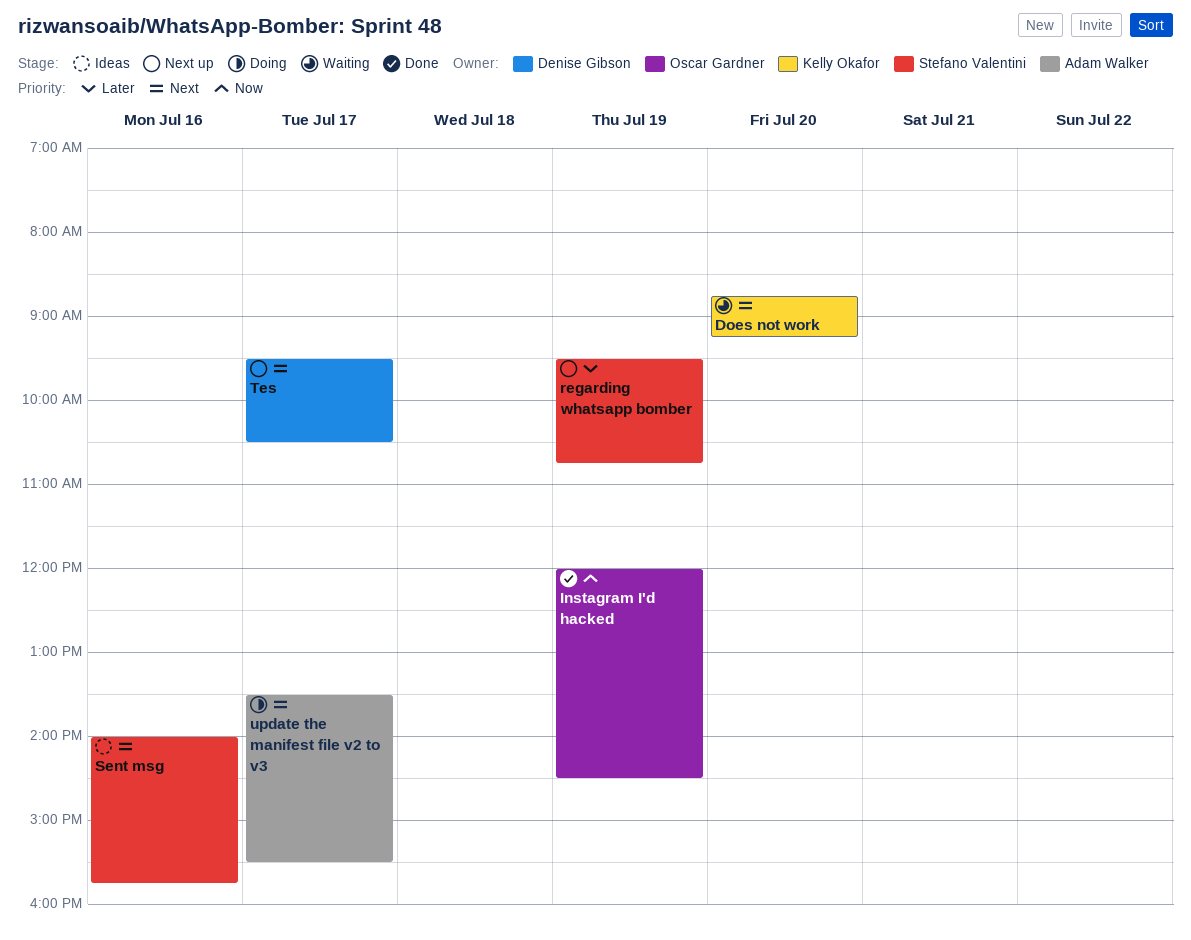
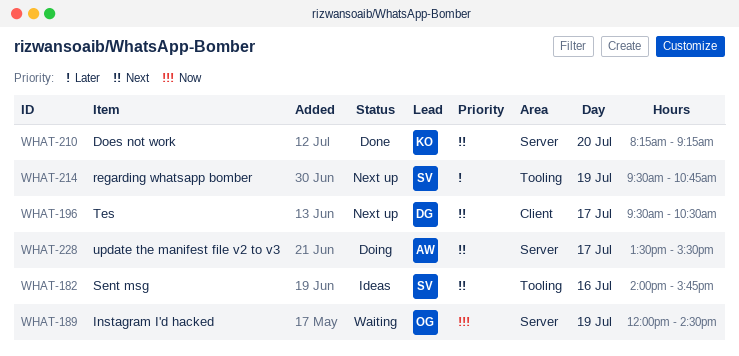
Does not work, status: Waiting -> Done
Does not work, begins: 08:45 -> 08:15
Instagram I'd hacked, status: Done -> Waiting

